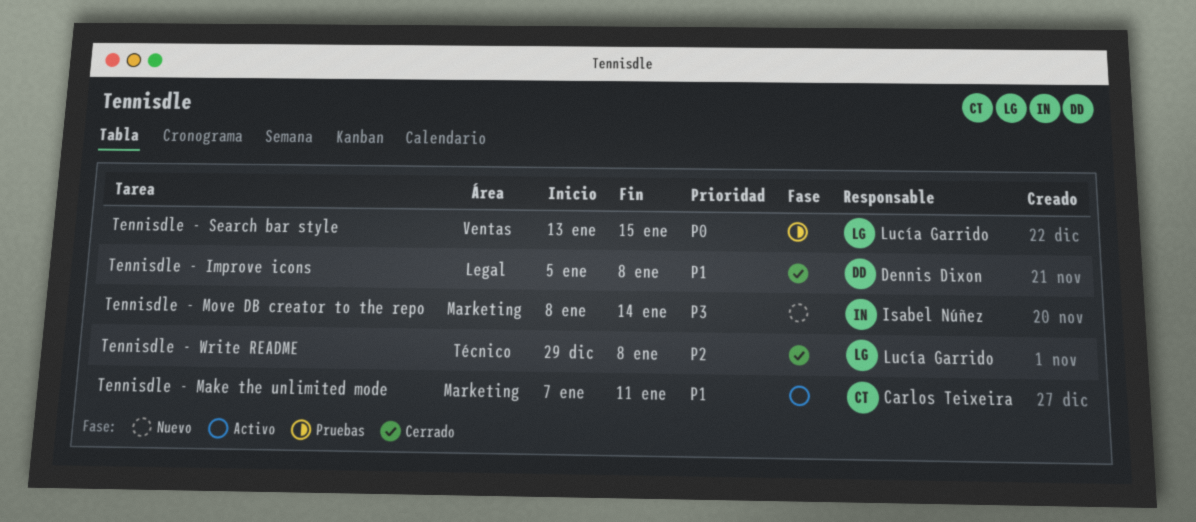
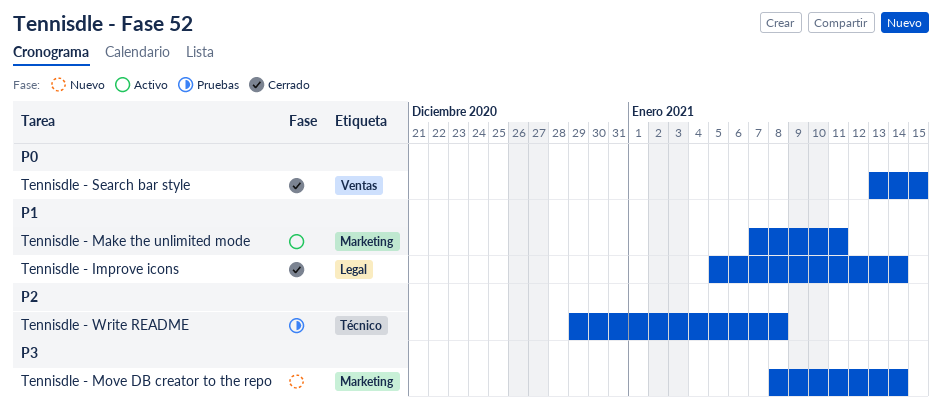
Tennisdle - Improve icons, due: Jan 8 -> Jan 14
Tennisdle - Search bar style, status: Pruebas -> Cerrado
Tennisdle - Write README, status: Cerrado -> Pruebas

